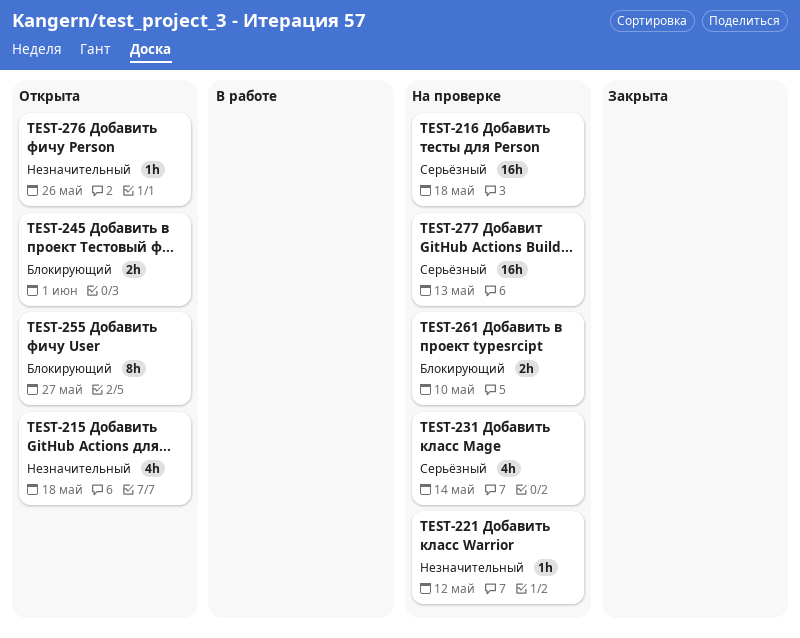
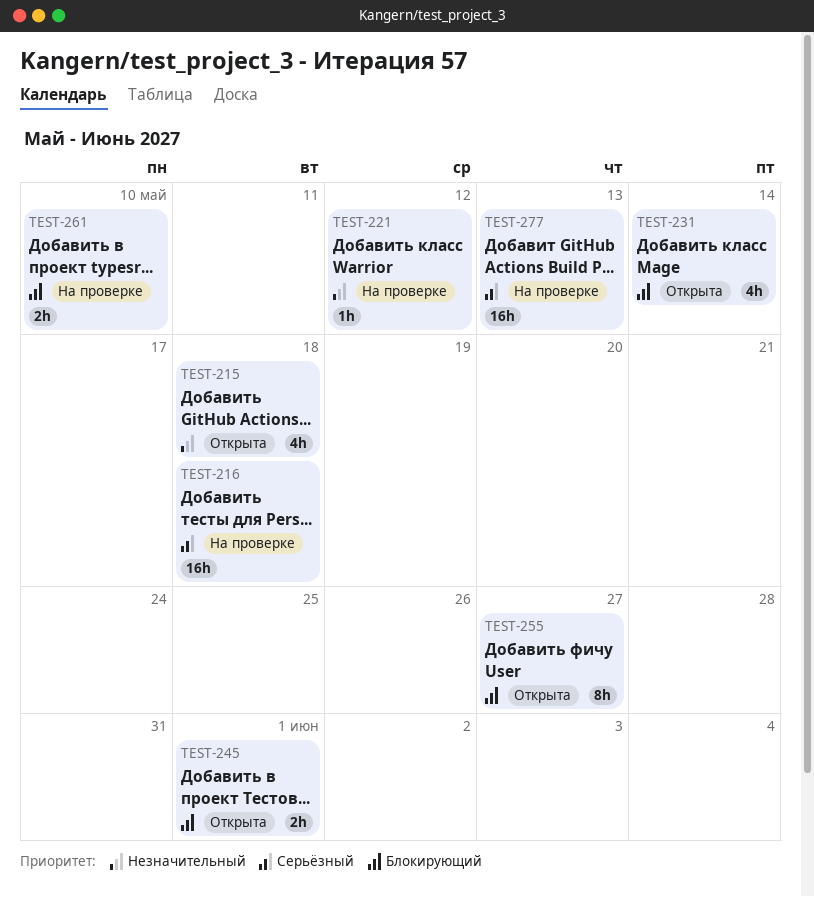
TEST-231, status: На проверке -> Открыта
TEST-231, priority: Серьёзный -> Блокирующий
TEST-276: present -> none

